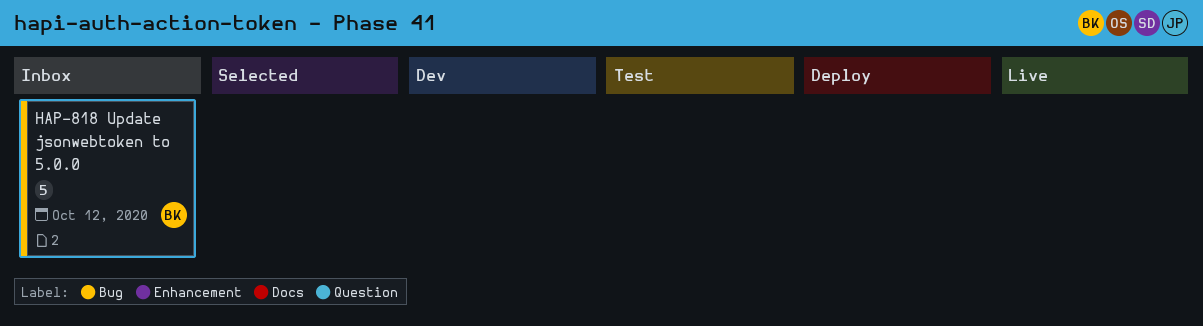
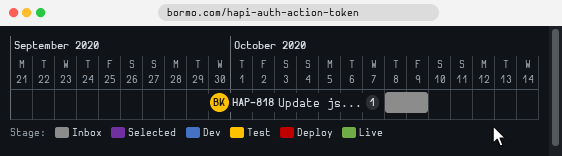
HAP-818, estimate: 5 -> 1
HAP-818, due: Oct 12 -> Oct 9

